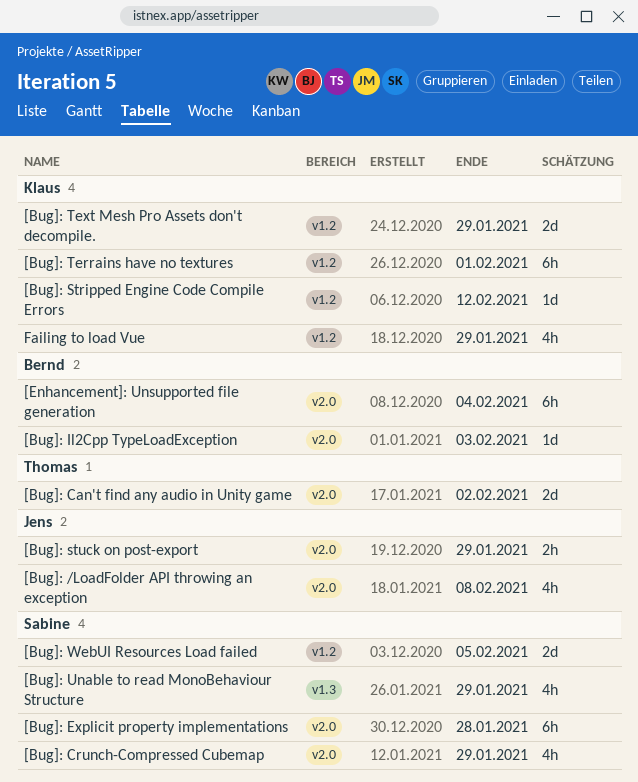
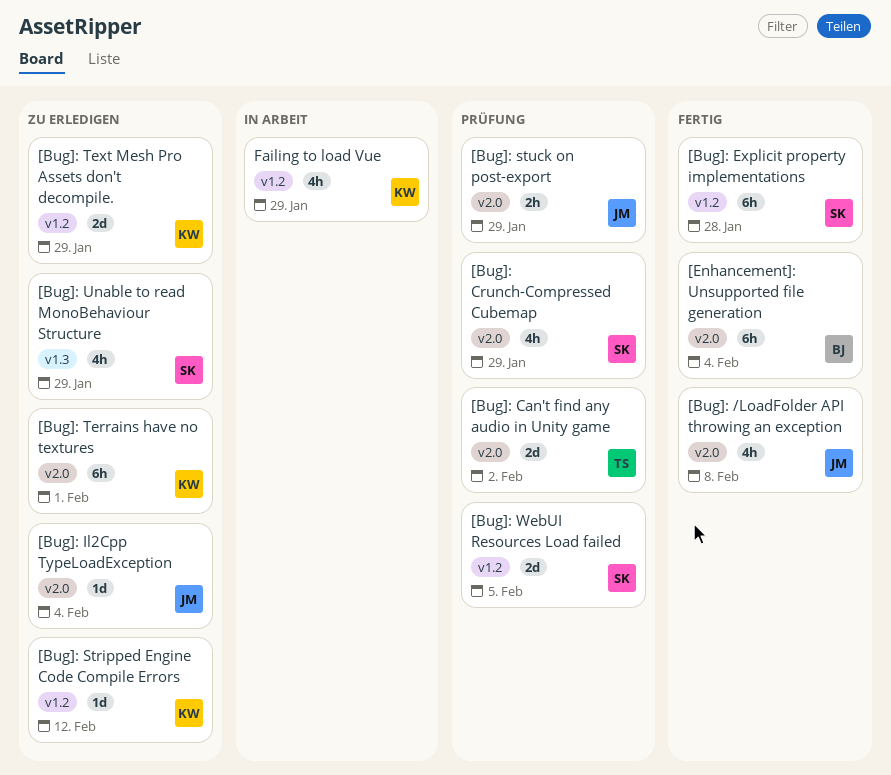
[Bug]: Explicit property implementations, label: v2.0 -> v1.2
[Bug]: Il2Cpp TypeLoadException, owner: Bernd -> Jens
[Bug]: Il2Cpp TypeLoadException, due: Feb 3 -> Feb 4
[Bug]: Terrains have no textures, label: v1.2 -> v2.0

